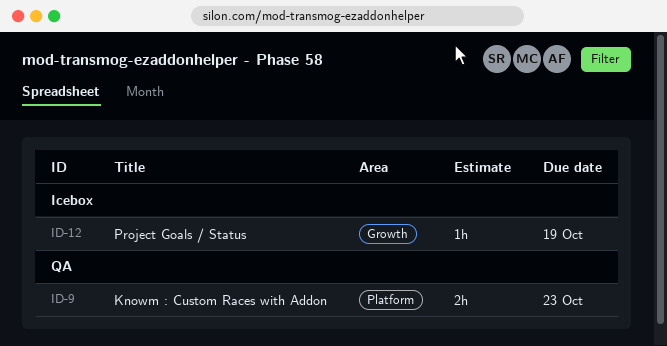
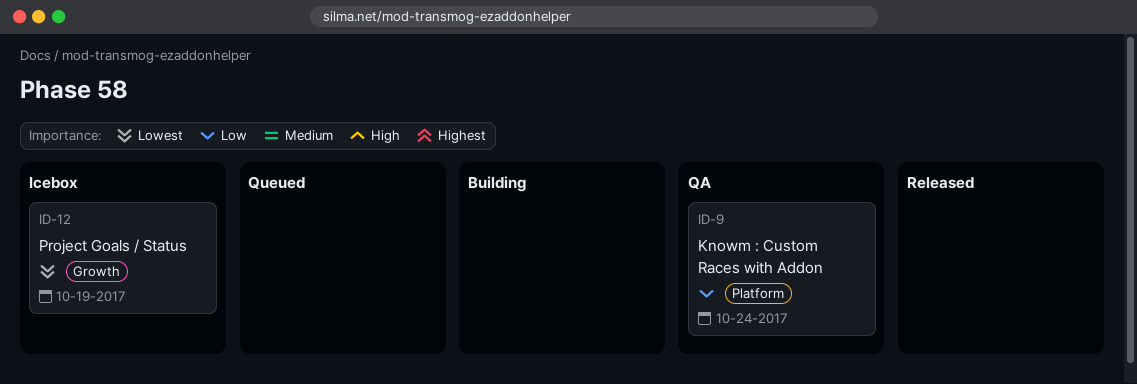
ID-9, due: Oct 23 -> Oct 24

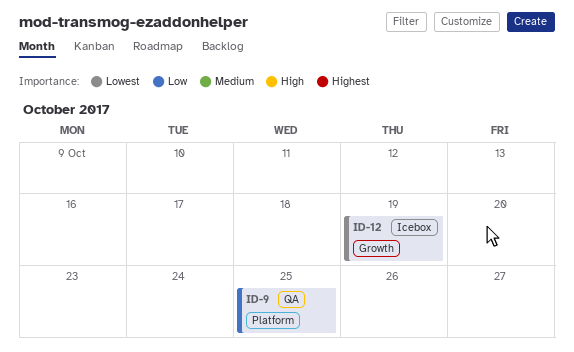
ID-9, due: Oct 24 -> Oct 25

